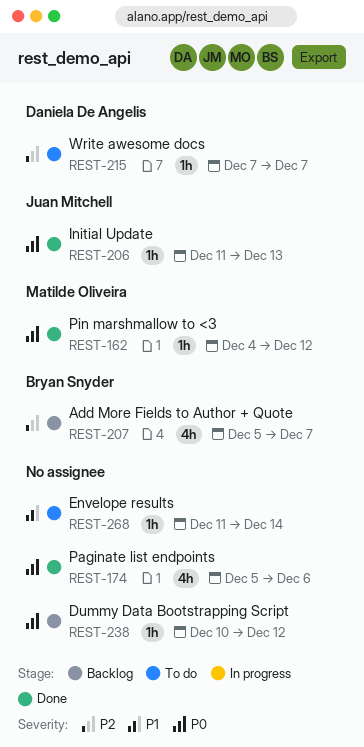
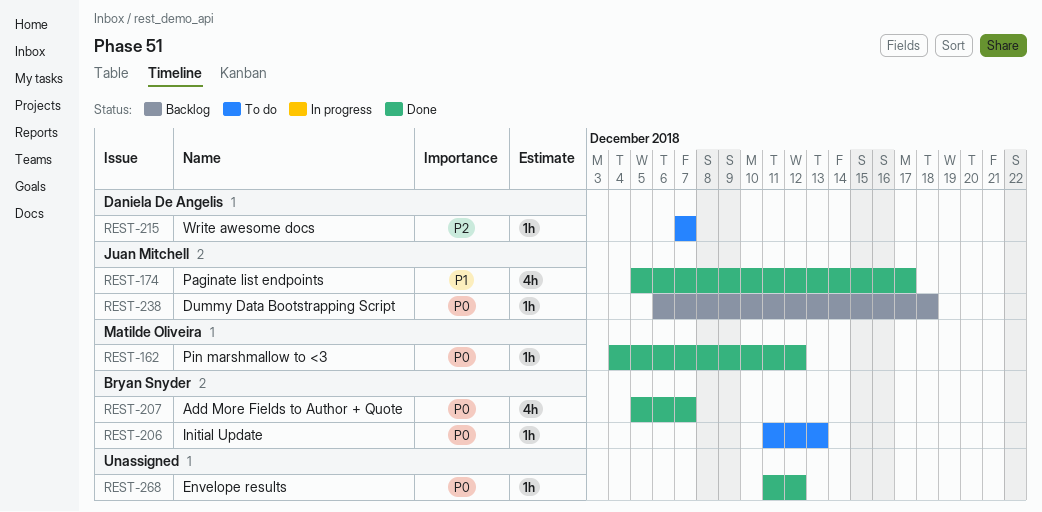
REST-174, owner: none -> Juan Mitchell
REST-174, priority: P0 -> P1
REST-174, due: Dec 6 -> Dec 17
REST-206, status: Done -> To do
REST-206, owner: Juan Mitchell -> Bryan Snyder
REST-207, status: Backlog -> Done
REST-207, priority: P2 -> P0
REST-238, owner: none -> Juan Mitchell
REST-238, start: Dec 10 -> Dec 6
REST-238, due: Dec 12 -> Dec 18
REST-268, status: To do -> Done
REST-268, priority: P1 -> P0
REST-268, due: Dec 14 -> Dec 12

